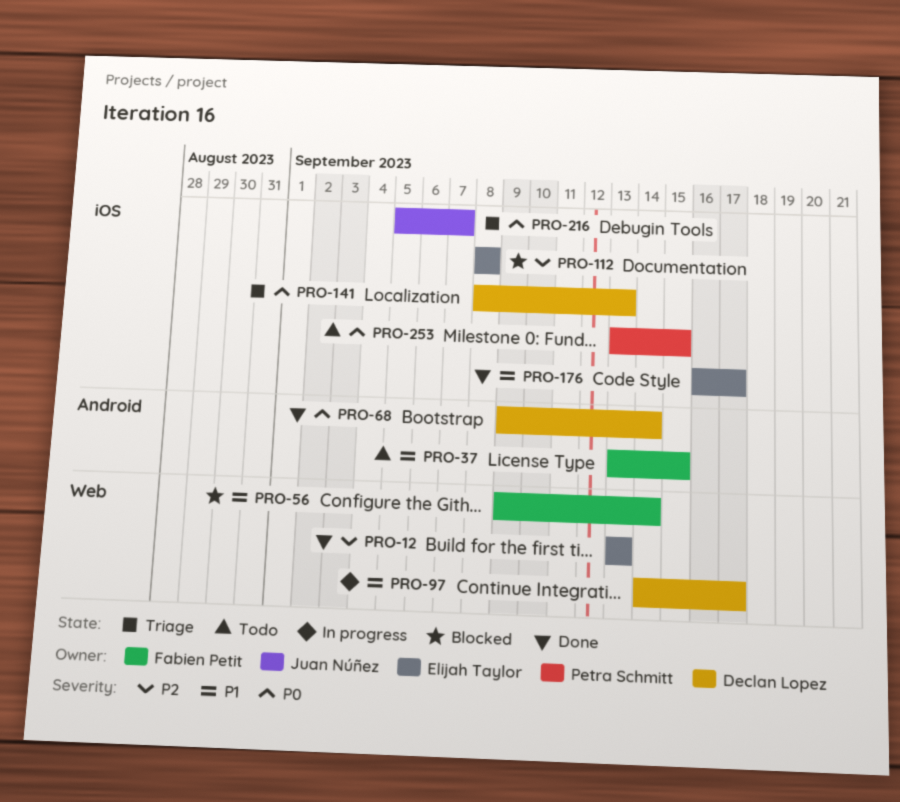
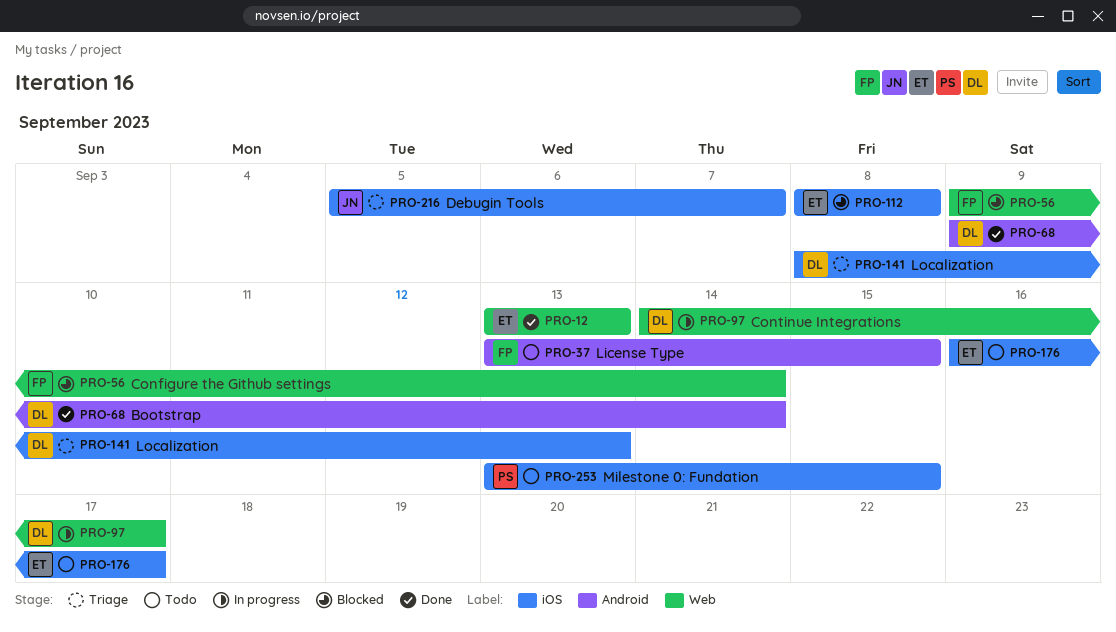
PRO-176, status: Done -> Todo

